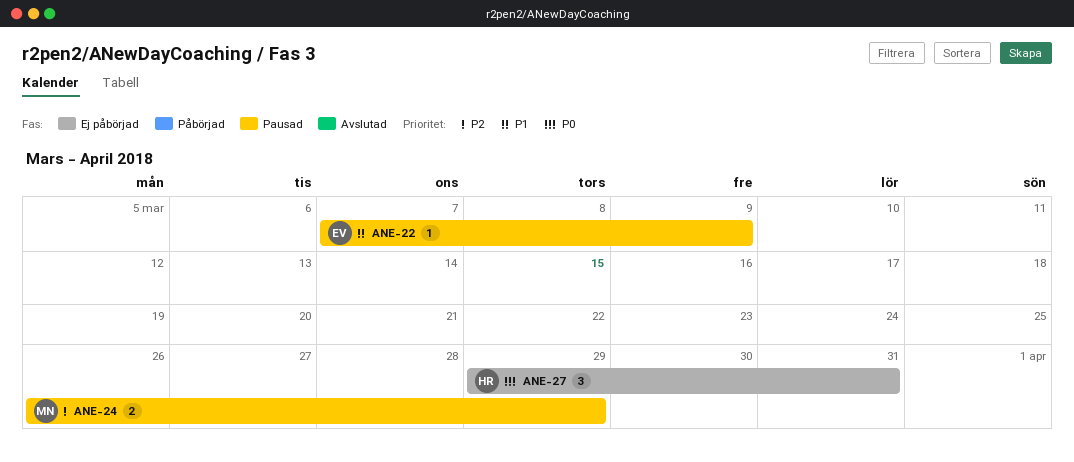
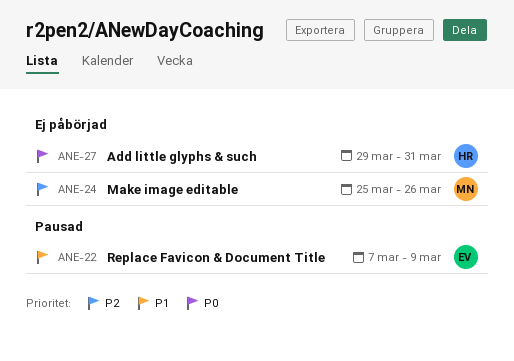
ANE-24, status: Pausad -> Ej påbörjad
ANE-24, start: Mar 26 -> Mar 25
ANE-24, due: Mar 29 -> Mar 26

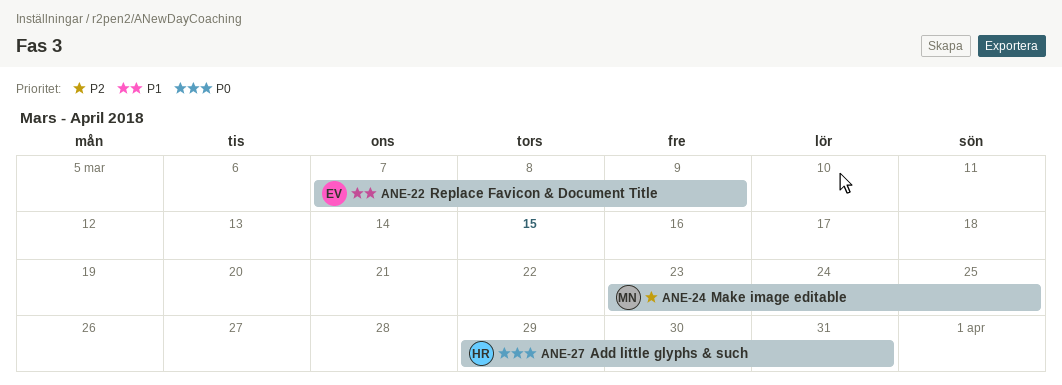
ANE-24, start: Mar 25 -> Mar 23
ANE-24, due: Mar 26 -> Mar 25

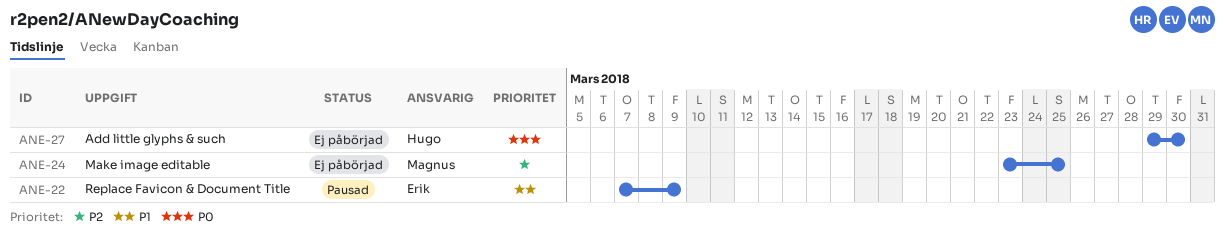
ANE-27, due: Mar 31 -> Mar 30

